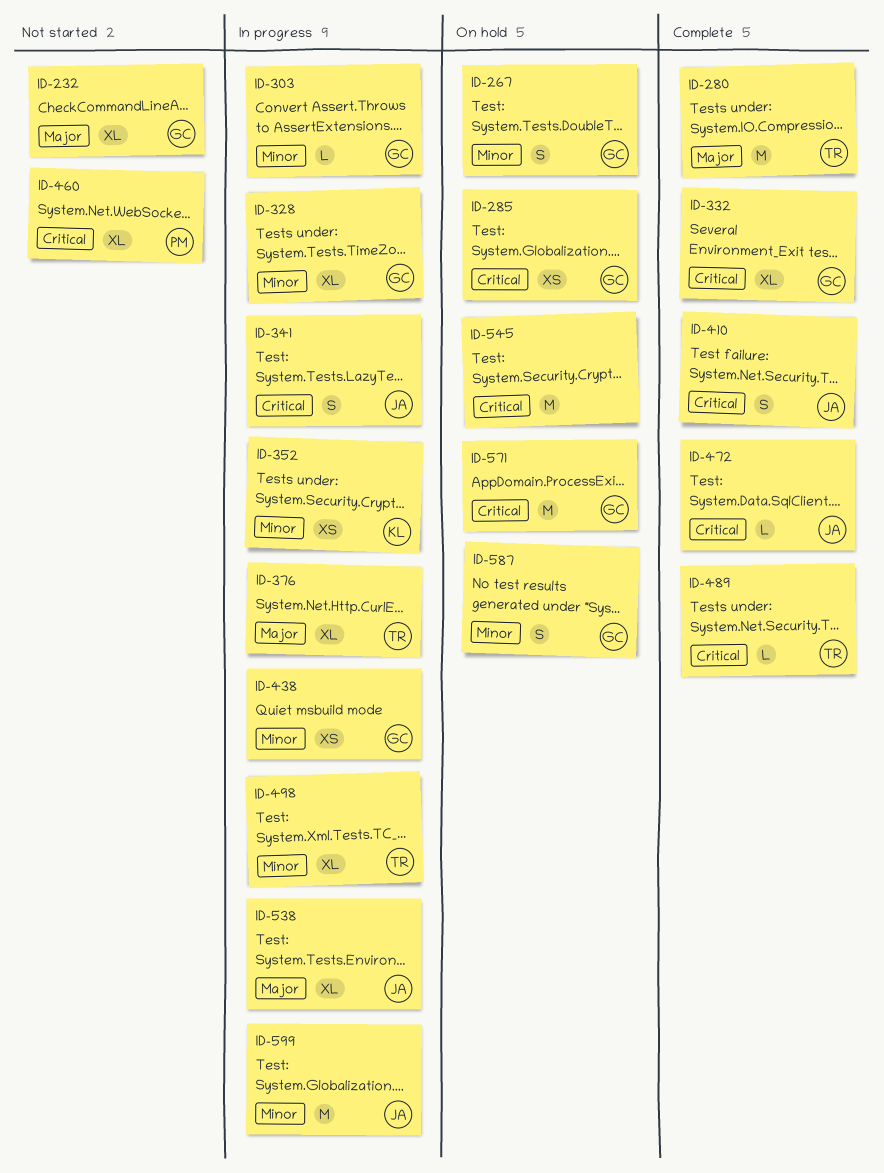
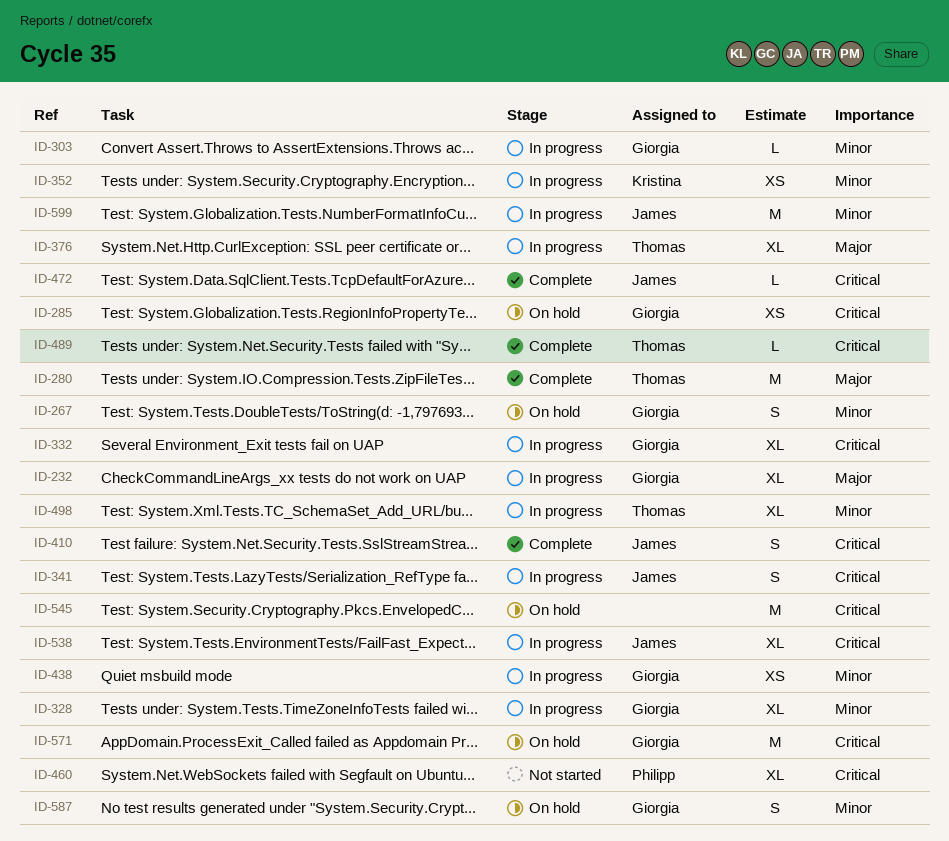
ID-232, status: Not started -> In progress
ID-332, status: Complete -> In progress
ID-538, priority: Major -> Critical

